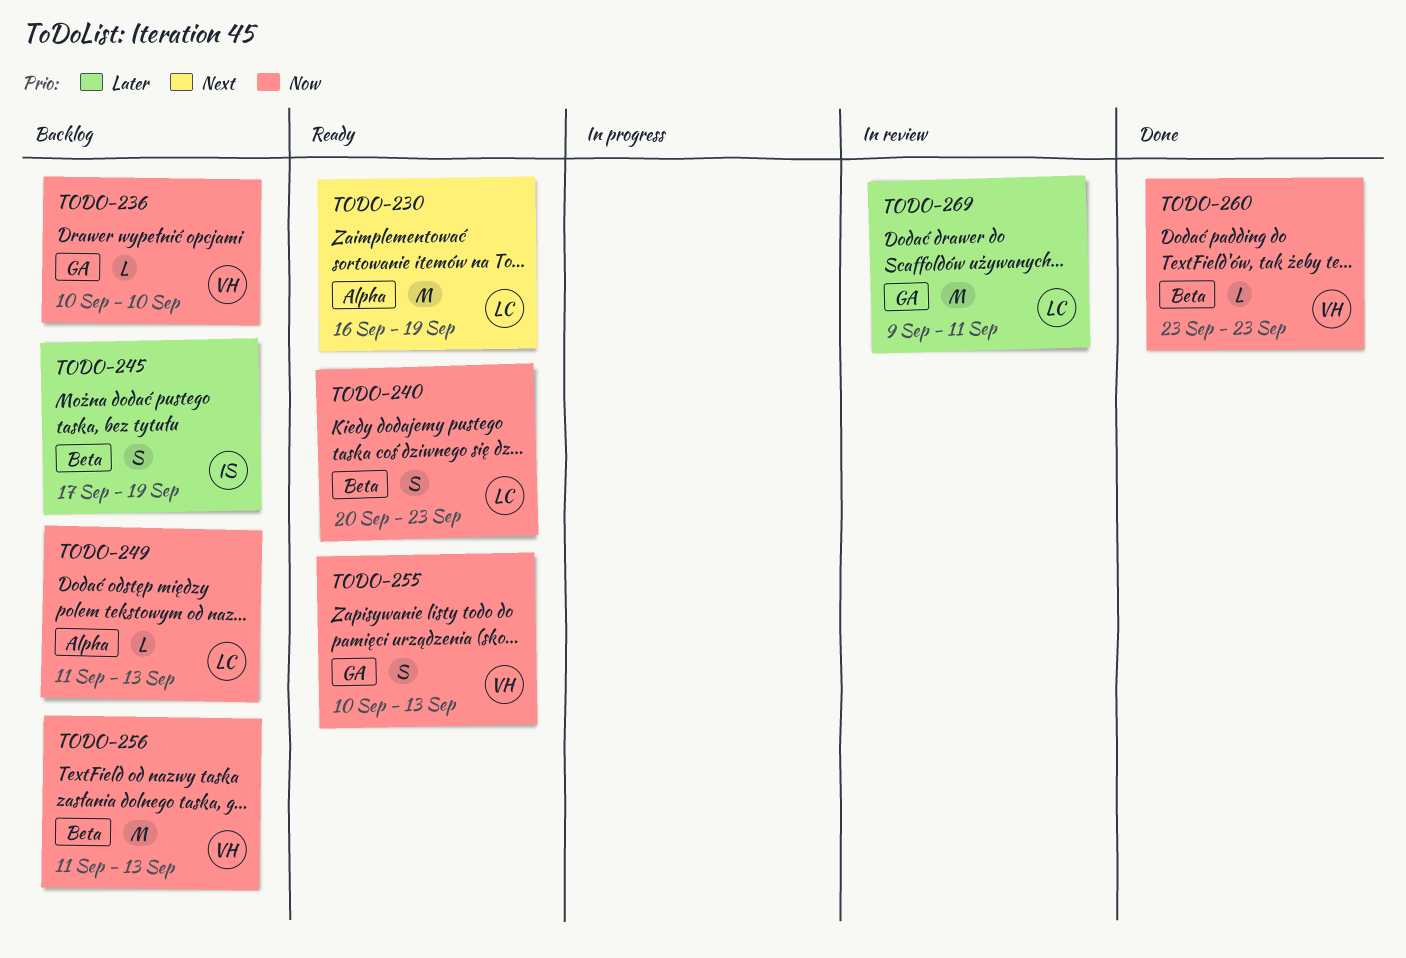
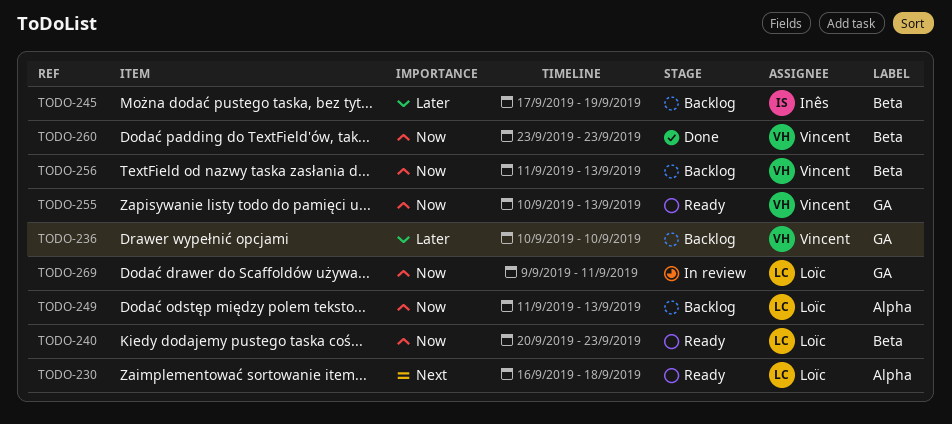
TODO-230, due: Sep 19 -> Sep 18
TODO-236, priority: Now -> Later
TODO-269, priority: Later -> Now

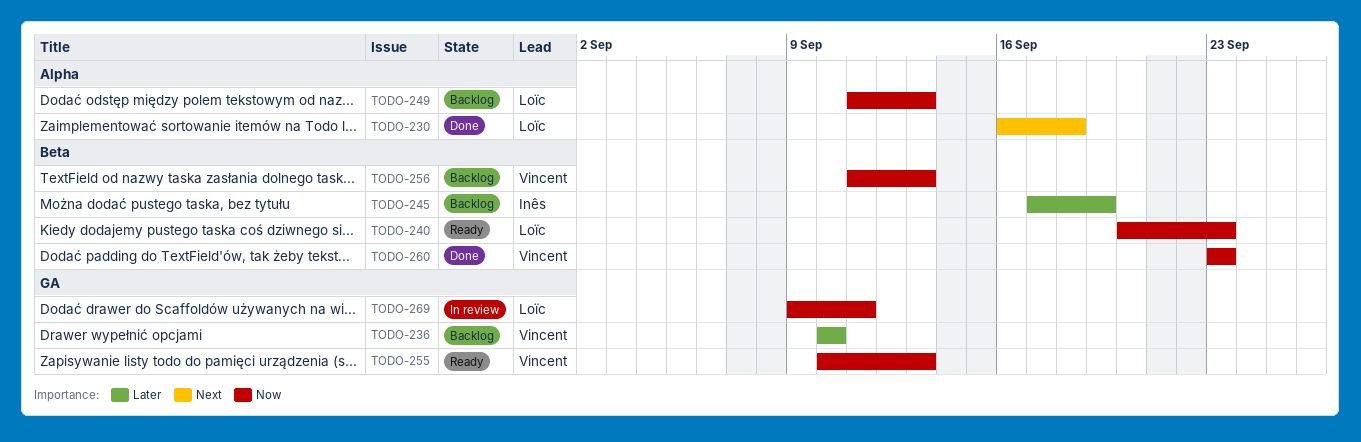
TODO-230, status: Ready -> Done

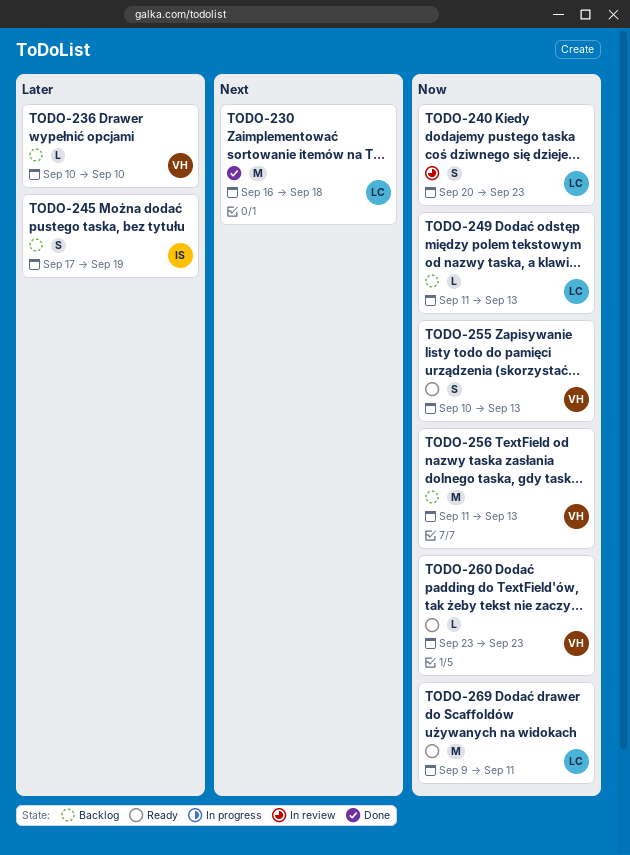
TODO-240, status: Ready -> In review
TODO-260, status: Done -> Ready
TODO-269, status: In review -> Ready

